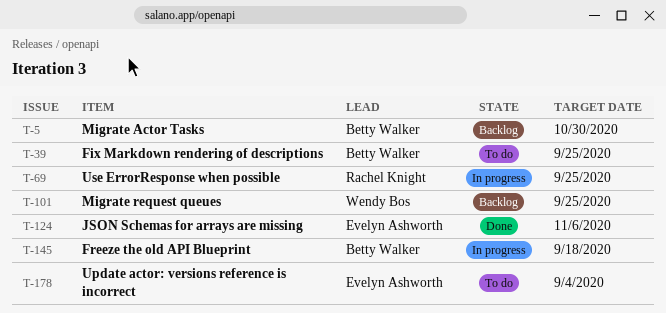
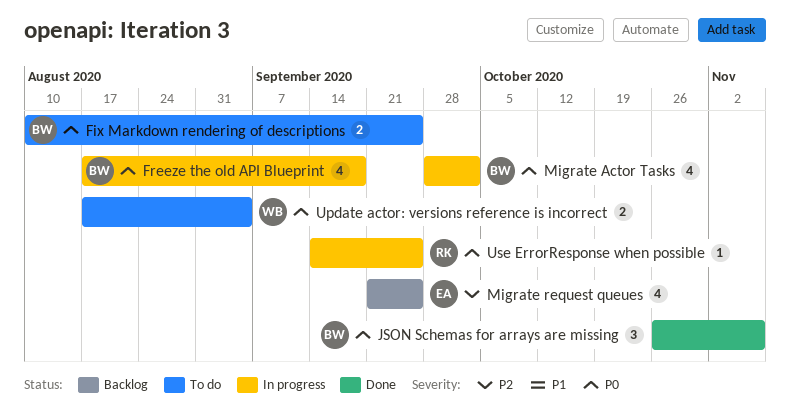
JSON Schemas for arrays are missing, owner: Evelyn Ashworth -> Betty Walker
Migrate Actor Tasks, status: Backlog -> In progress
Migrate Actor Tasks, due: Oct 30 -> Oct 2
Migrate request queues, owner: Wendy Bos -> Evelyn Ashworth
Update actor: versions reference is incorrect, owner: Evelyn Ashworth -> Wendy Bos

